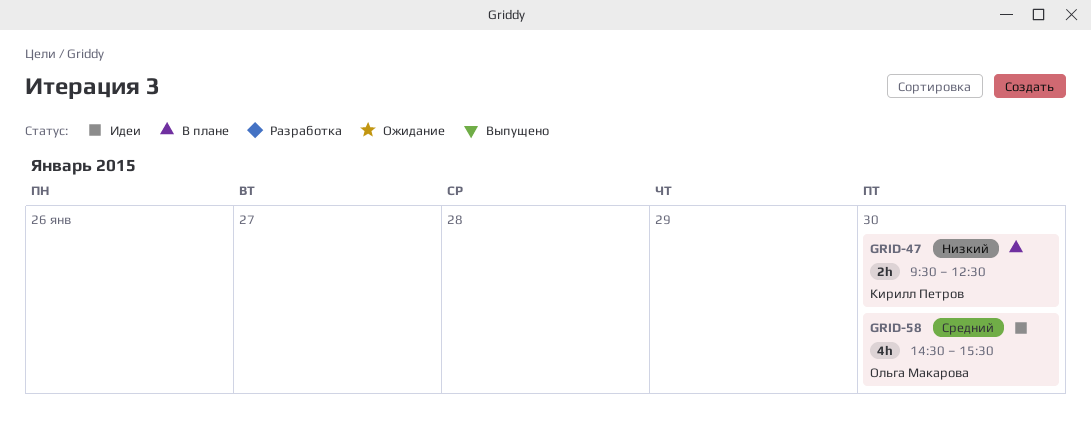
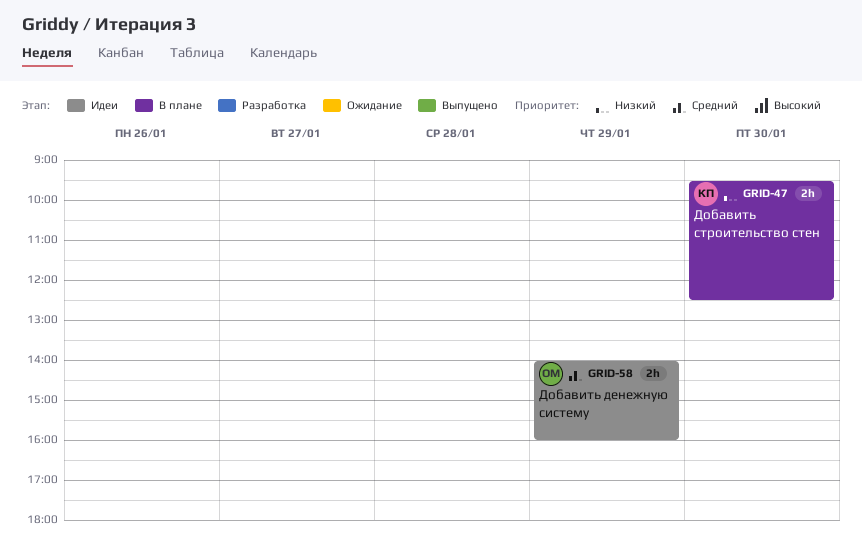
GRID-58, estimate: 4h -> 2h
GRID-58, day: Jan 30 -> Jan 29
GRID-58, begins: 14:30 -> 14:00
GRID-58, ends: 15:30 -> 16:00

